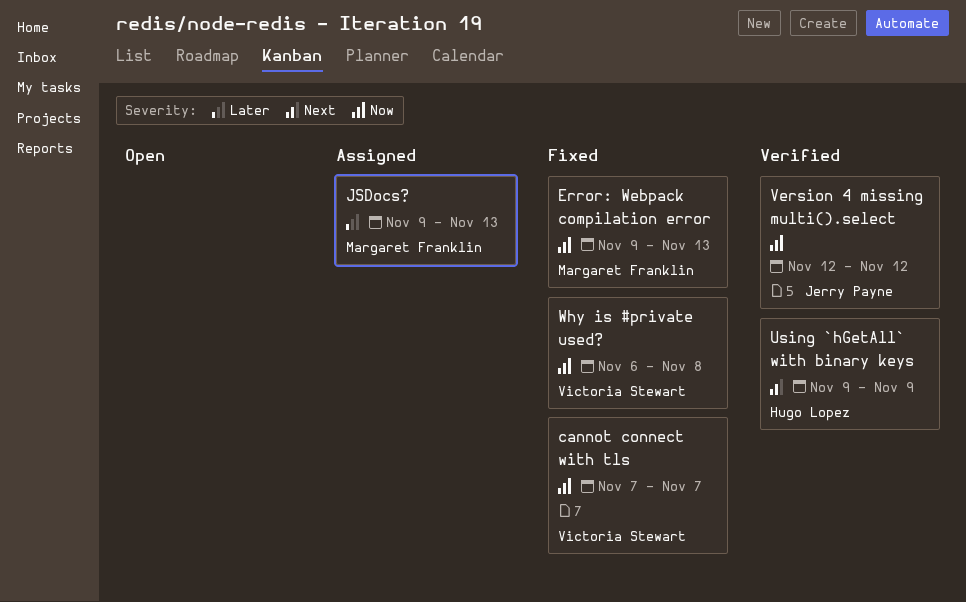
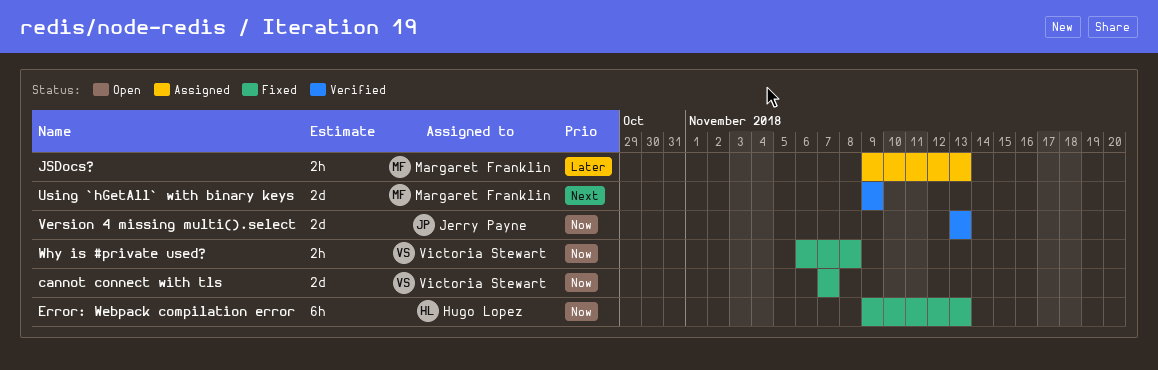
Error: Webpack compilation error, owner: Margaret Franklin -> Hugo Lopez
Using `hGetAll` with binary keys, owner: Hugo Lopez -> Margaret Franklin
Version 4 missing multi().select, start: Nov 12 -> Nov 13
Version 4 missing multi().select, due: Nov 12 -> Nov 13

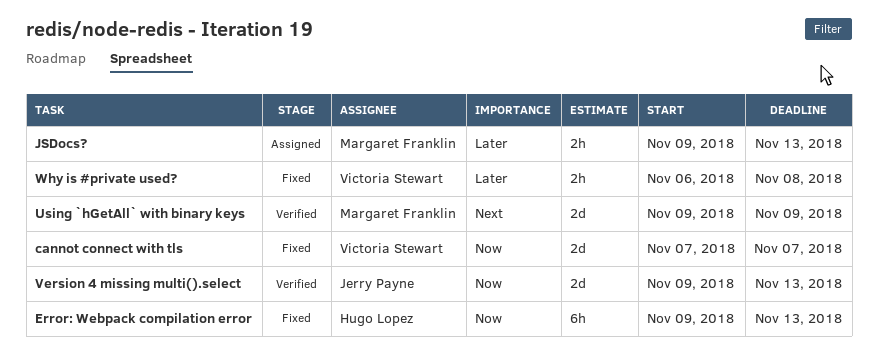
Version 4 missing multi().select, start: Nov 13 -> Nov 9
Why is #private used?, priority: Now -> Later

